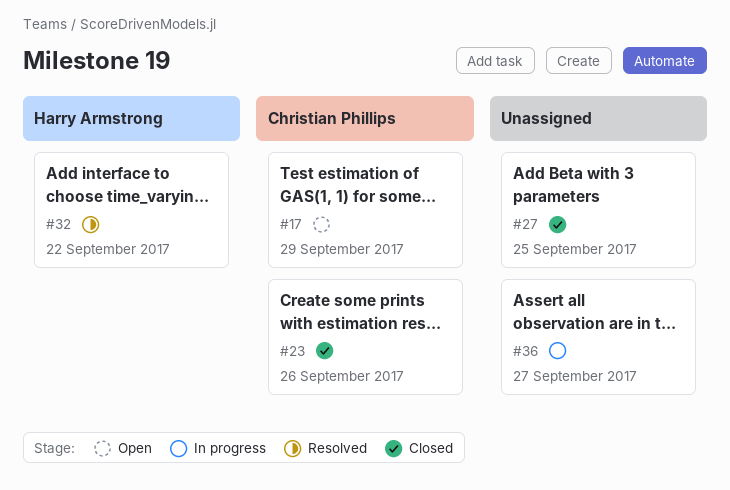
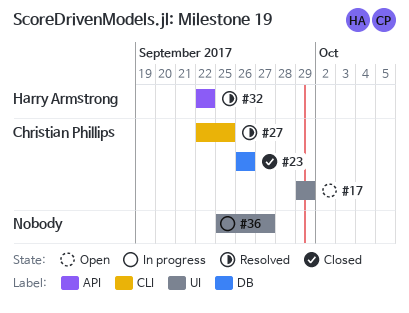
#27, status: Closed -> Resolved
#27, owner: none -> Christian Phillips

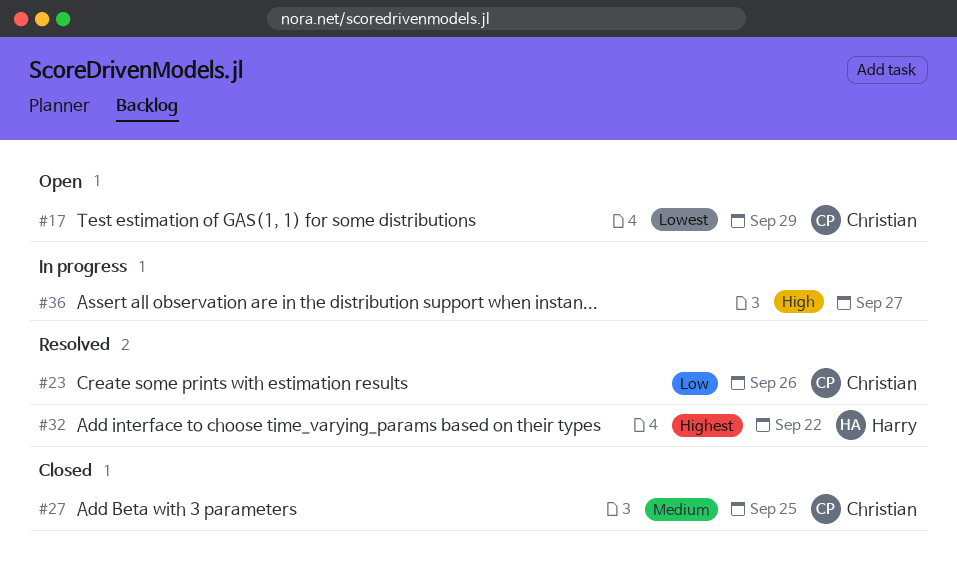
#23, status: Closed -> Resolved
#27, status: Resolved -> Closed

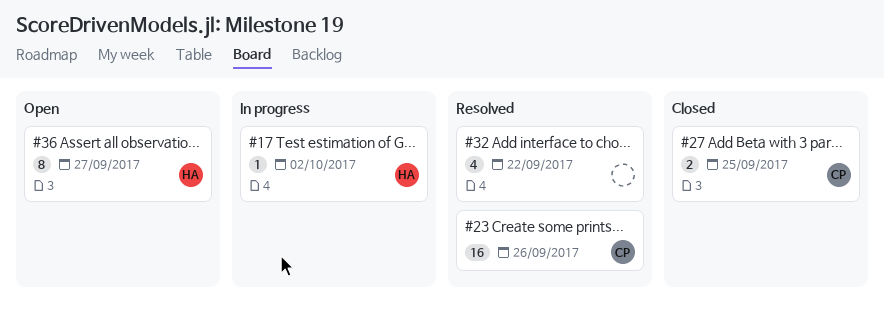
#17, status: Open -> In progress
#17, owner: Christian -> Harry
#17, due: Sep 29 -> Oct 2
#32, owner: Harry -> none
#36, status: In progress -> Open
#36, owner: none -> Harry

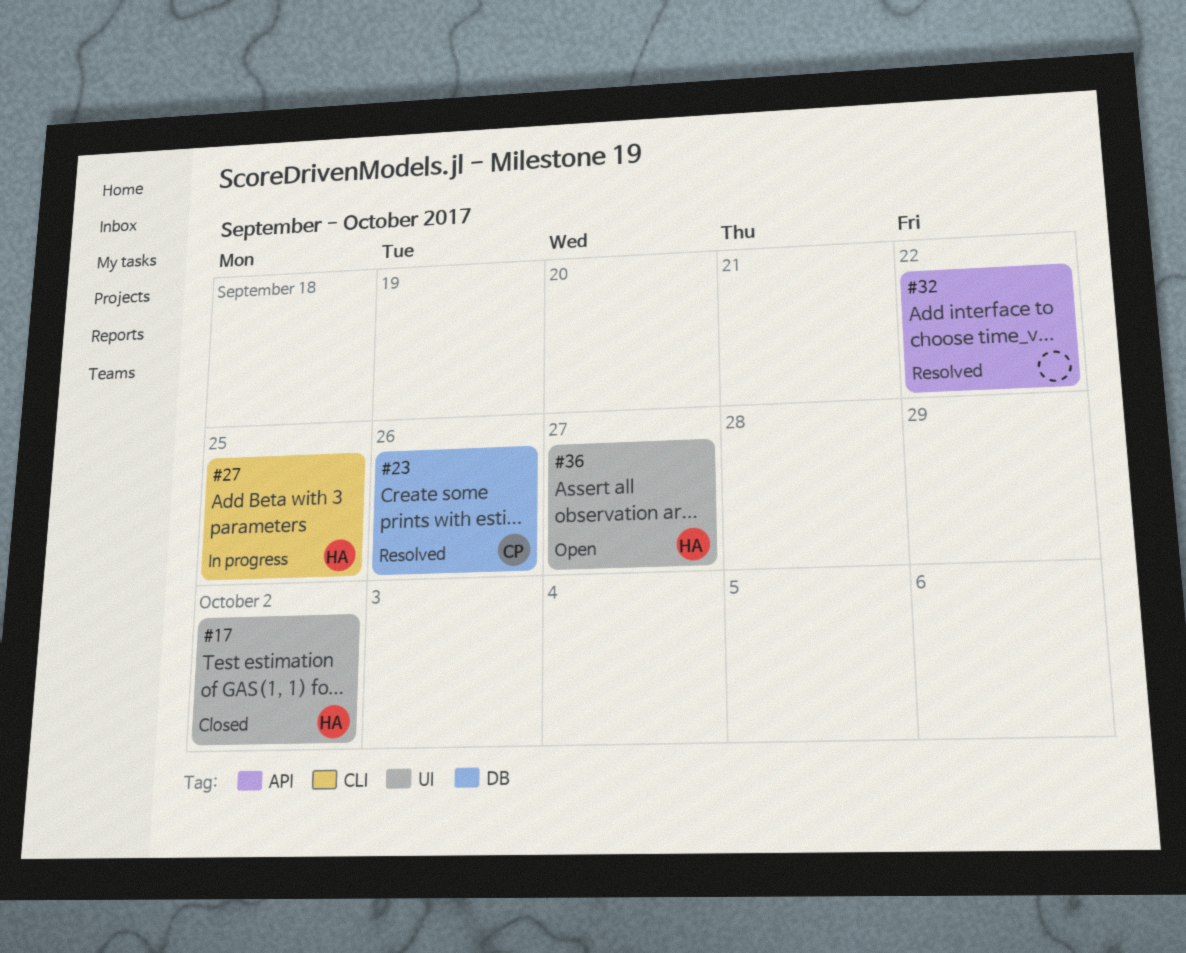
#17, status: In progress -> Closed
#27, status: Closed -> In progress
#27, owner: CP -> HA

